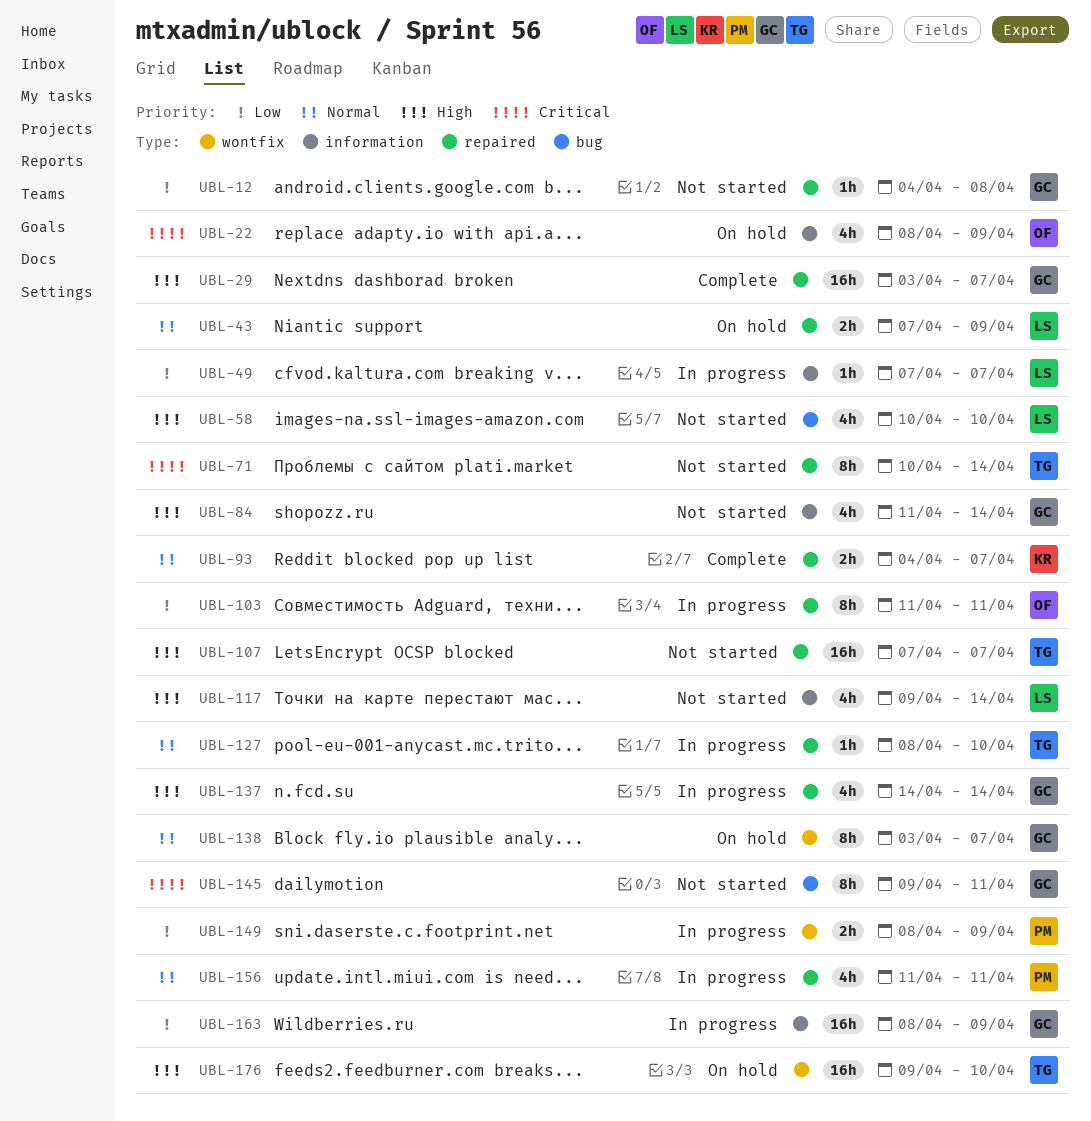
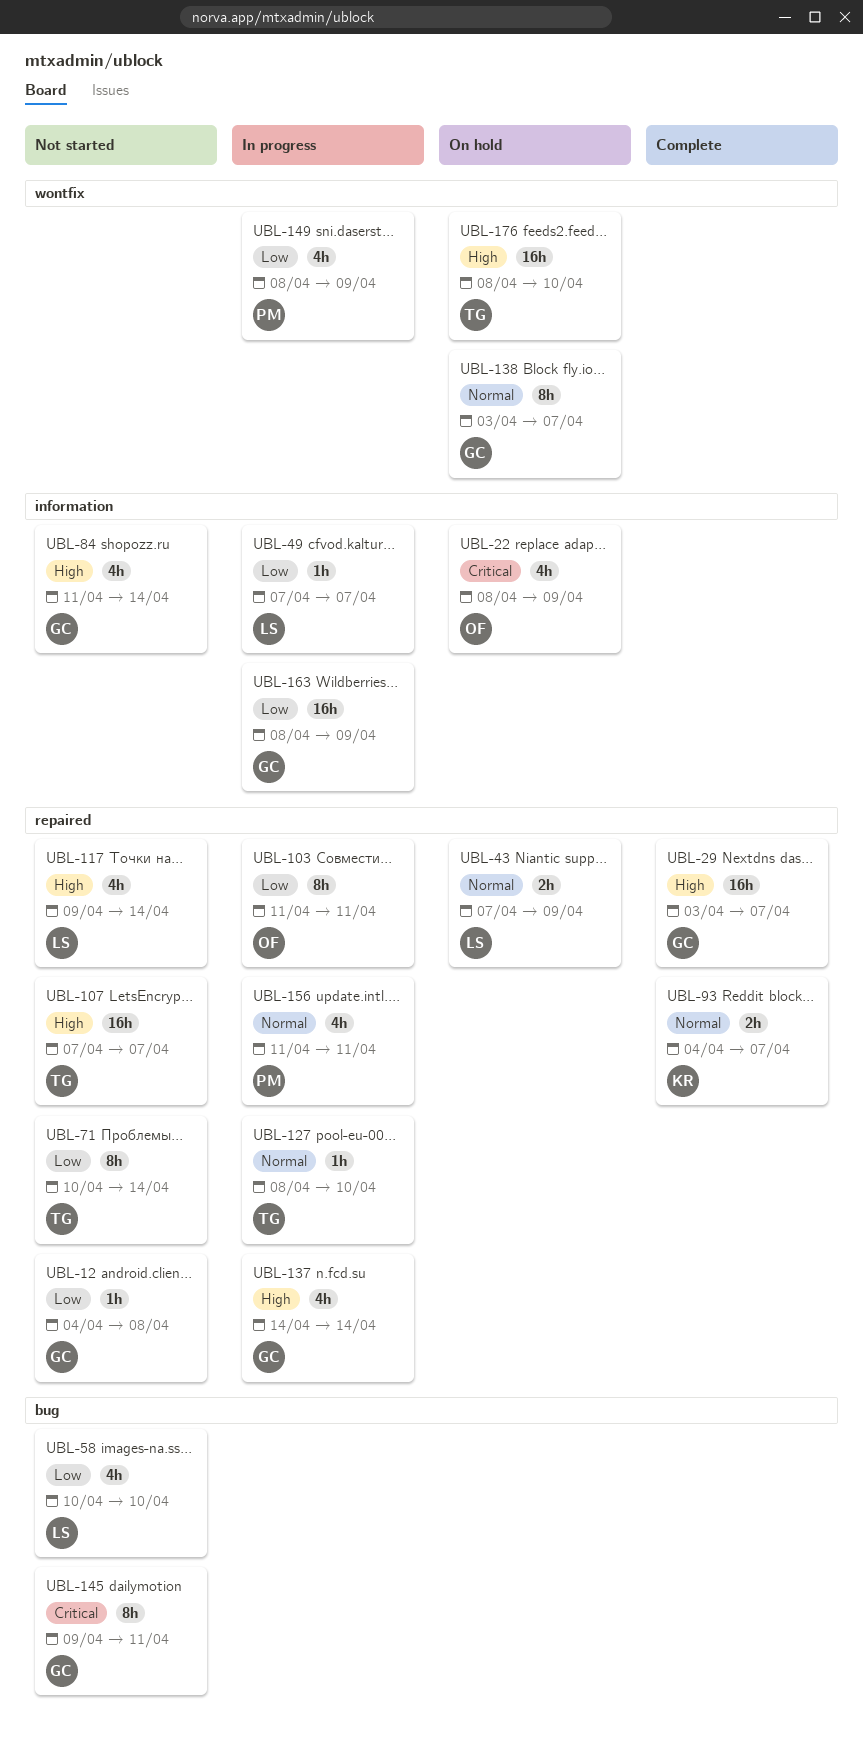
UBL-58, priority: High -> Low
UBL-71, priority: Critical -> Low
UBL-117, label: information -> repaired
UBL-149, estimate: 2h -> 4h
UBL-176, start: Apr 9 -> Apr 8

